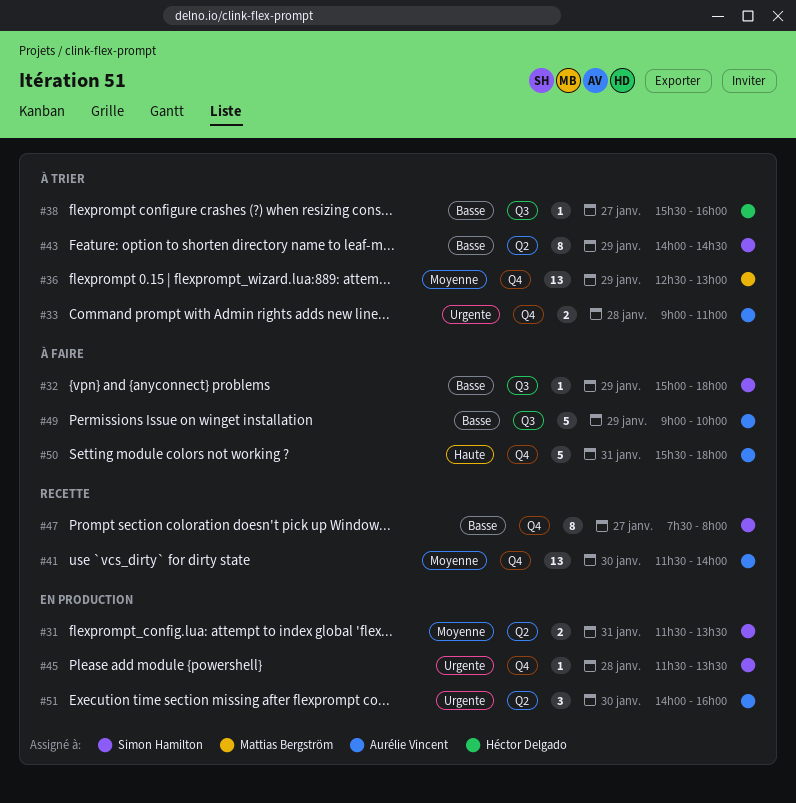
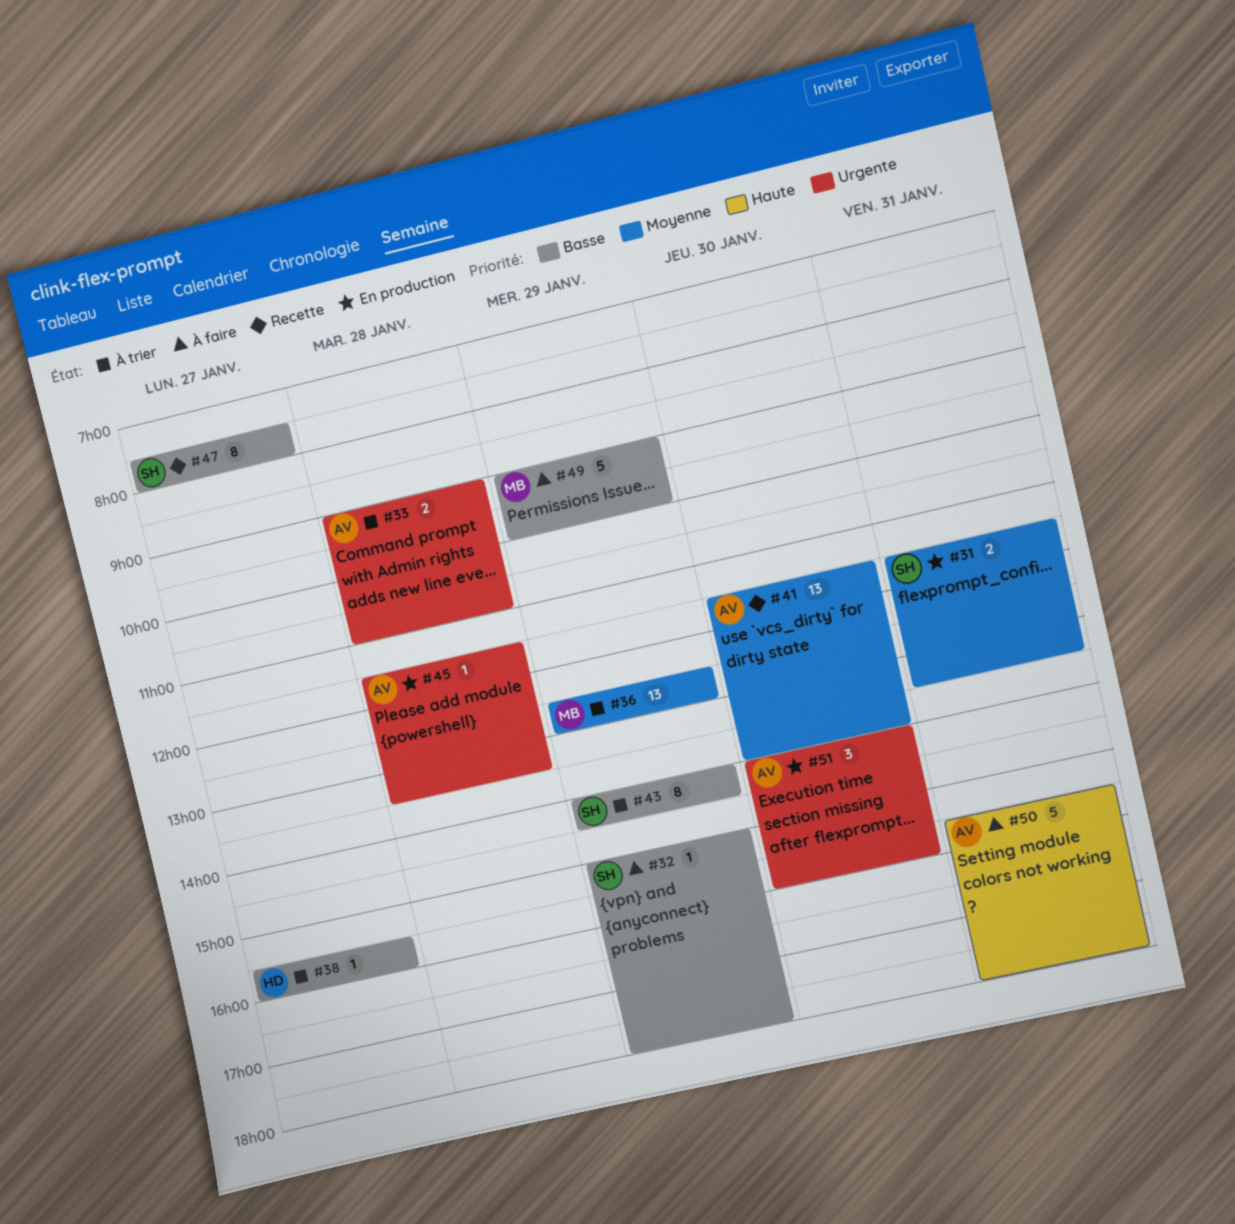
#45, owner: Simon Hamilton -> Aurélie Vincent
#49, owner: Aurélie Vincent -> Mattias Bergström

